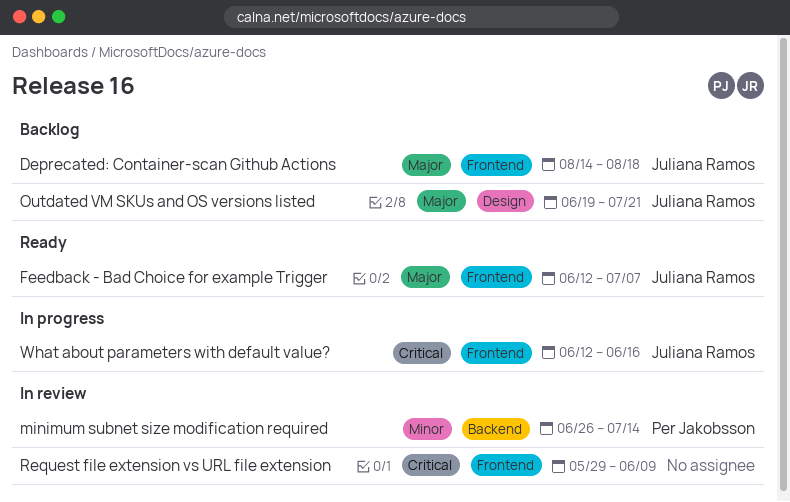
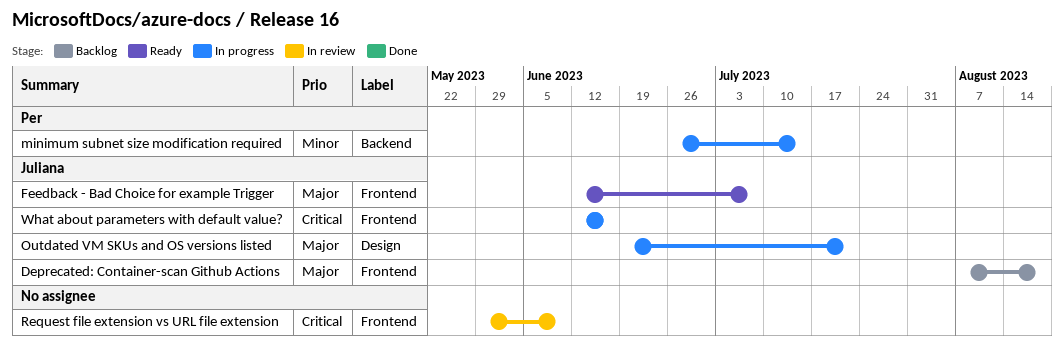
Deprecated: Container-scan Github Actions, start: Aug 14 -> Aug 7
minimum subnet size modification required, status: In review -> In progress
Outdated VM SKUs and OS versions listed, status: Backlog -> In progress

